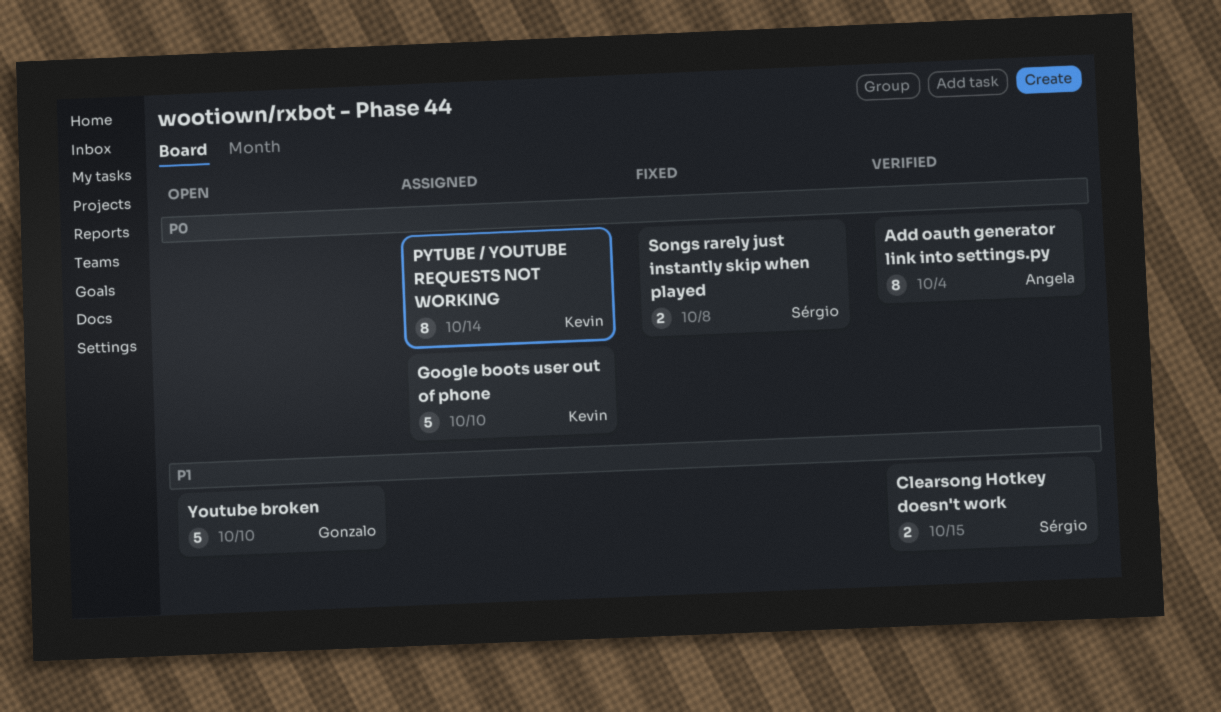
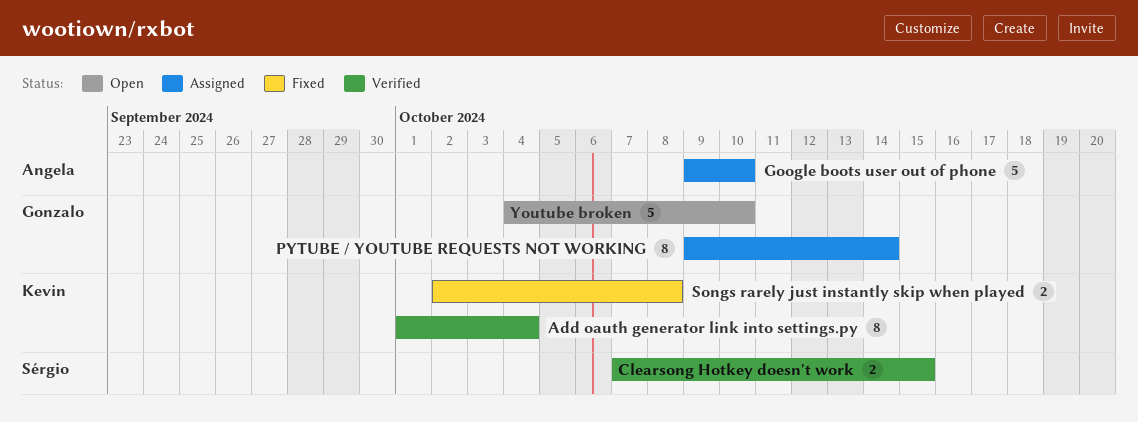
Add oauth generator link into settings.py, owner: Angela -> Kevin
Google boots user out of phone, owner: Kevin -> Angela
PYTUBE / YOUTUBE REQUESTS NOT WORKING, owner: Kevin -> Gonzalo
Songs rarely just instantly skip when played, owner: Sérgio -> Kevin

